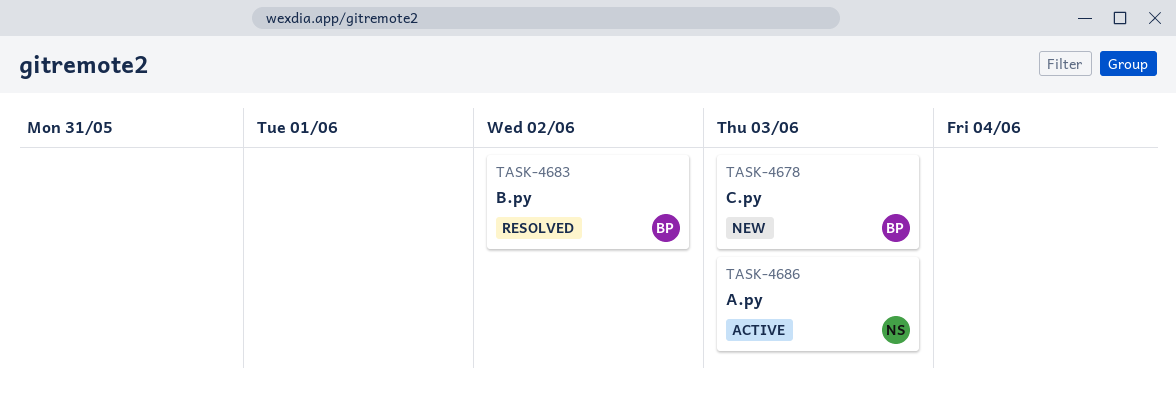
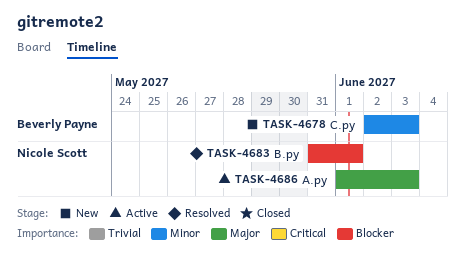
TASK-4683, owner: Beverly Payne -> Nicole Scott
TASK-4683, due: Jun 2 -> Jun 1

